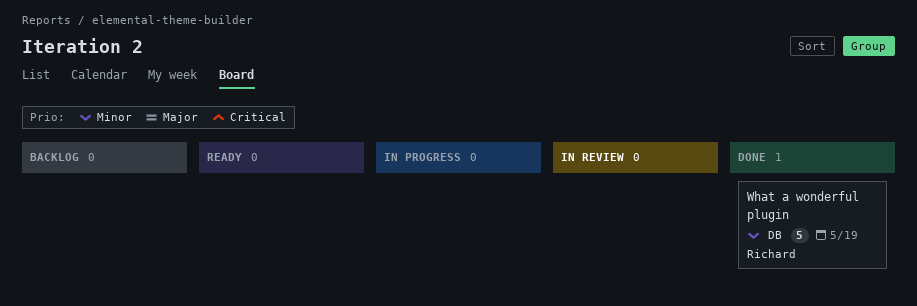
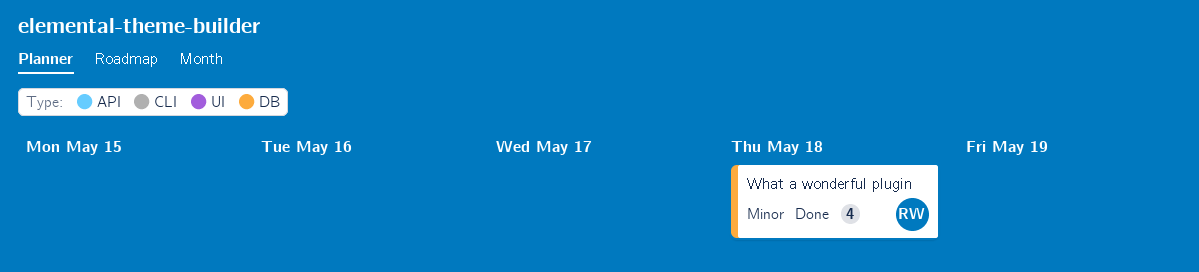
What a wonderful plugin, estimate: 5 -> 4
What a wonderful plugin, due: May 19 -> May 18

